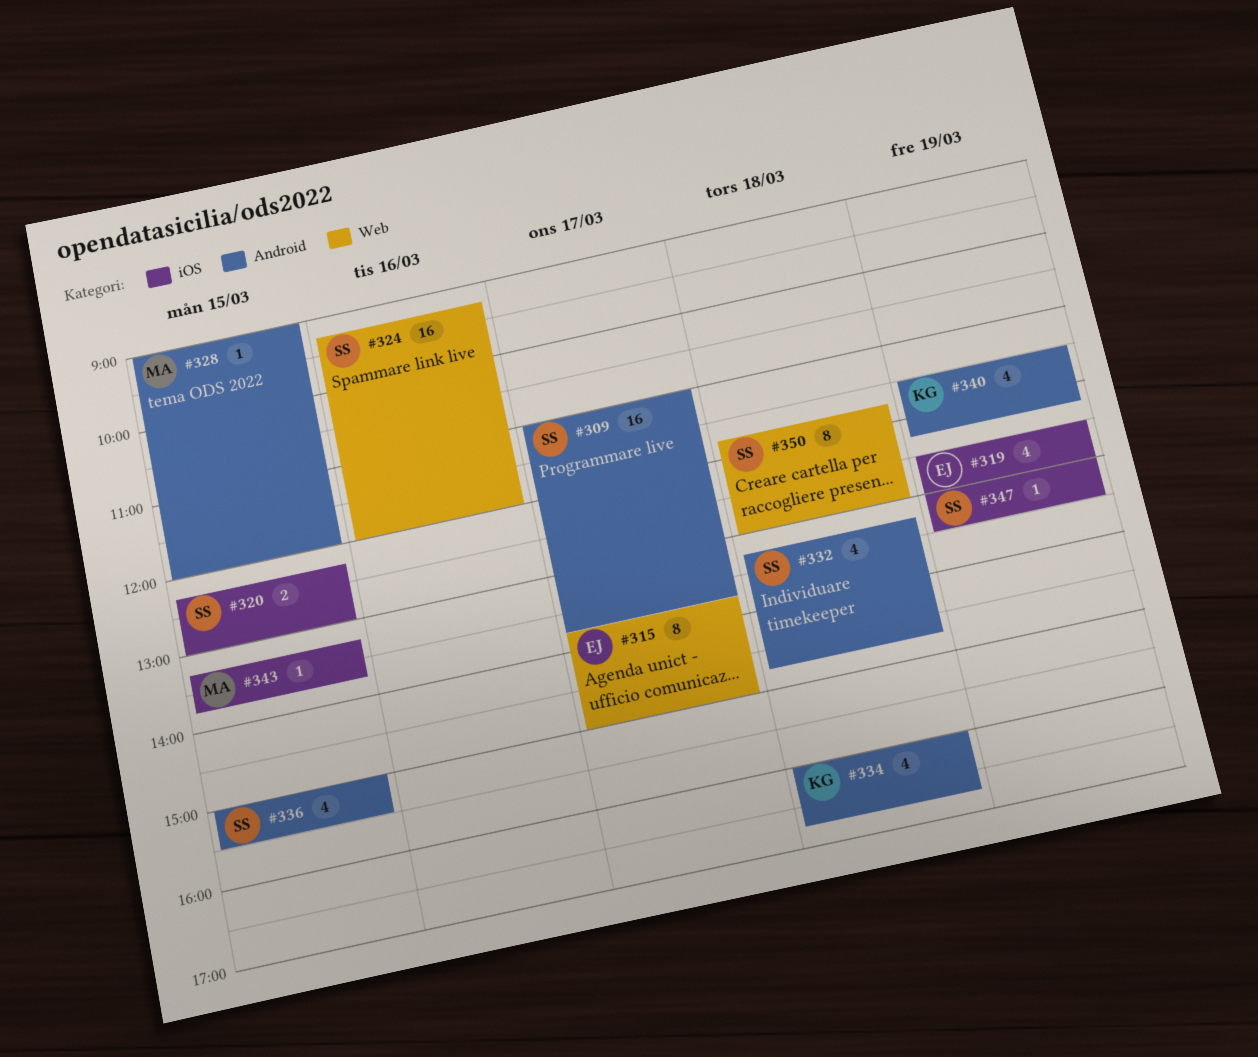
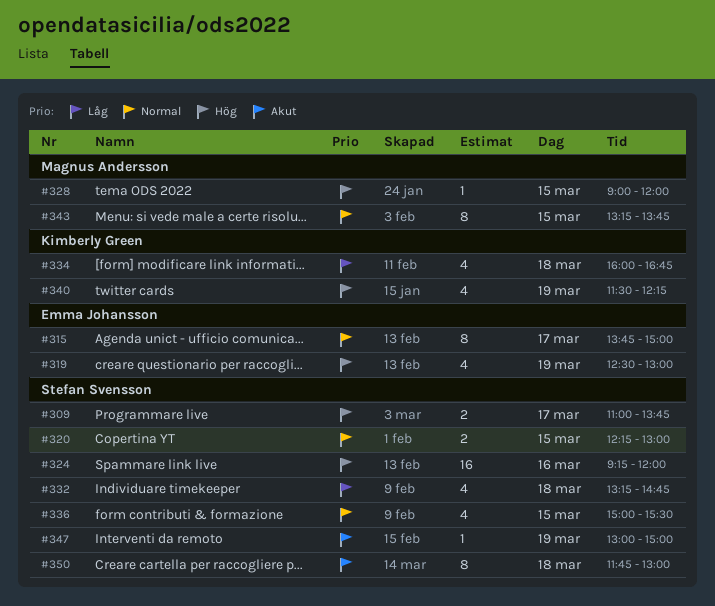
#309, estimate: 16 -> 2
#343, estimate: 1 -> 8
#347, ends: 13:30 -> 15:00

